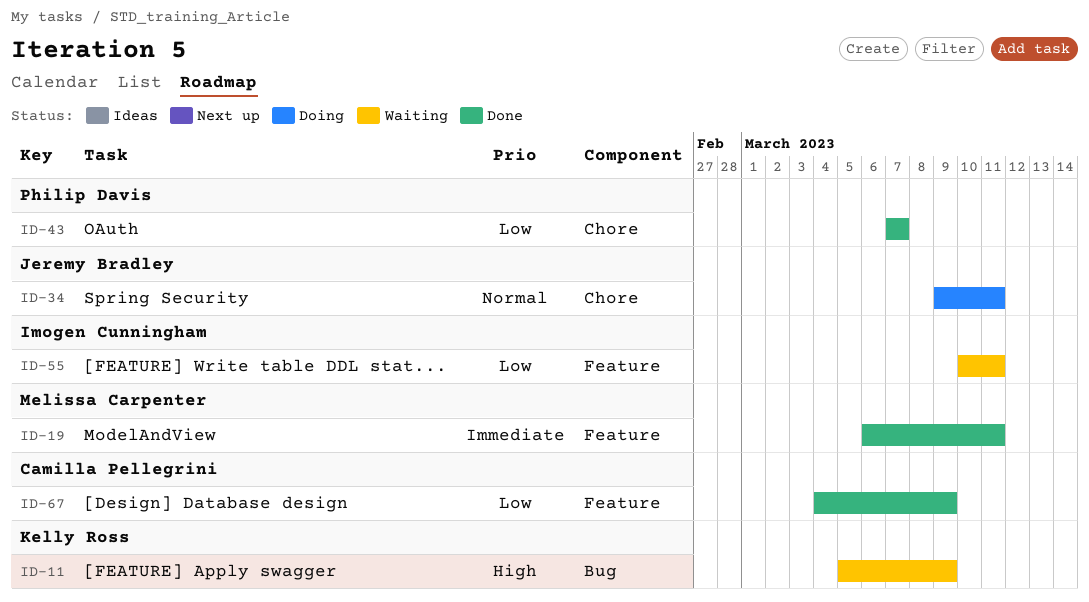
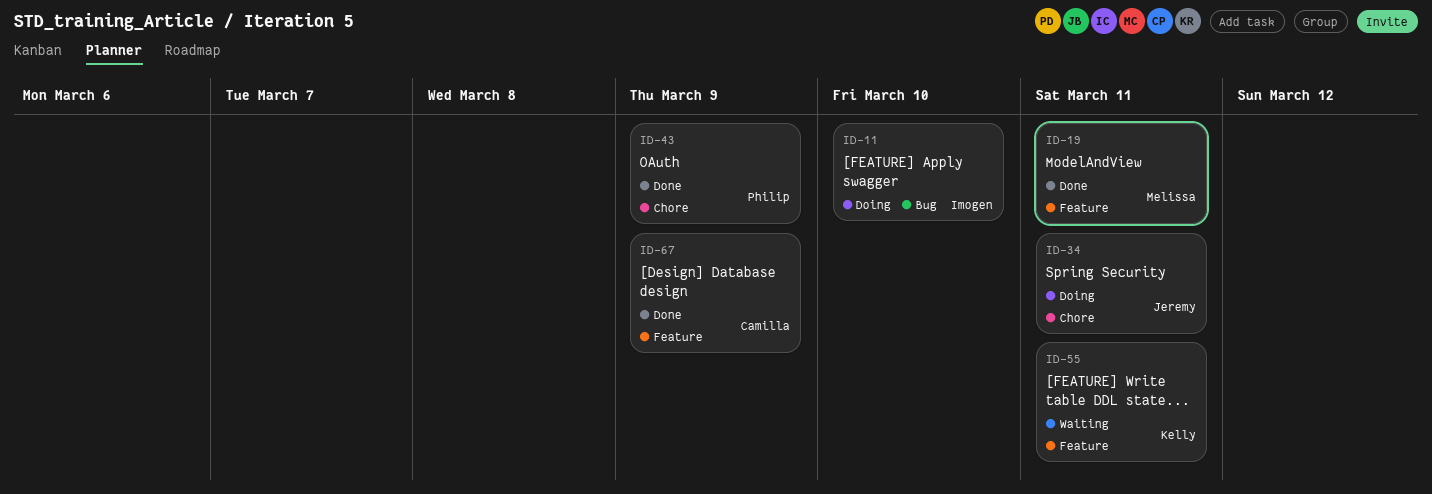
ID-11, status: Waiting -> Doing
ID-11, owner: Kelly Ross -> Imogen Cunningham
ID-11, due: Mar 9 -> Mar 10
ID-43, due: Mar 7 -> Mar 9
ID-55, owner: Imogen Cunningham -> Kelly Ross

